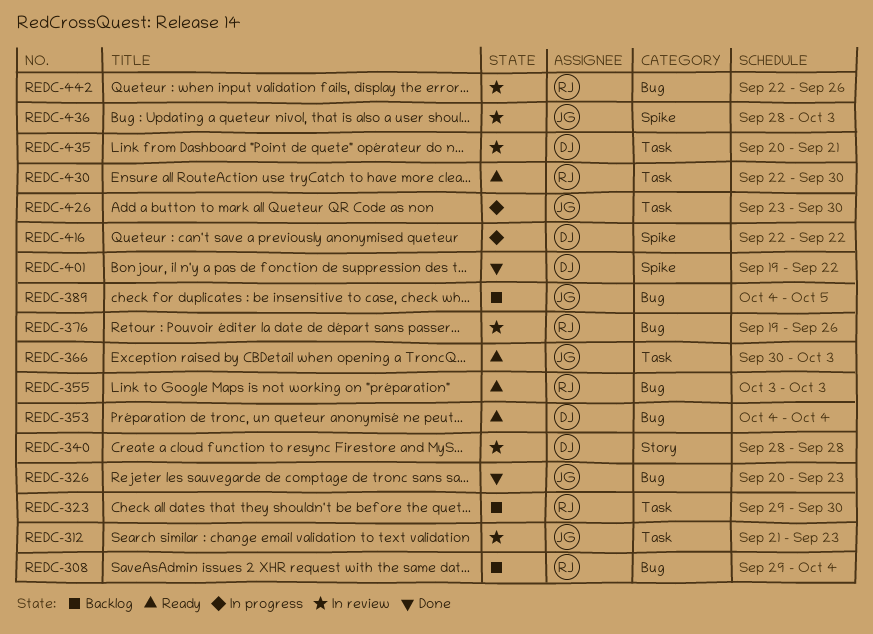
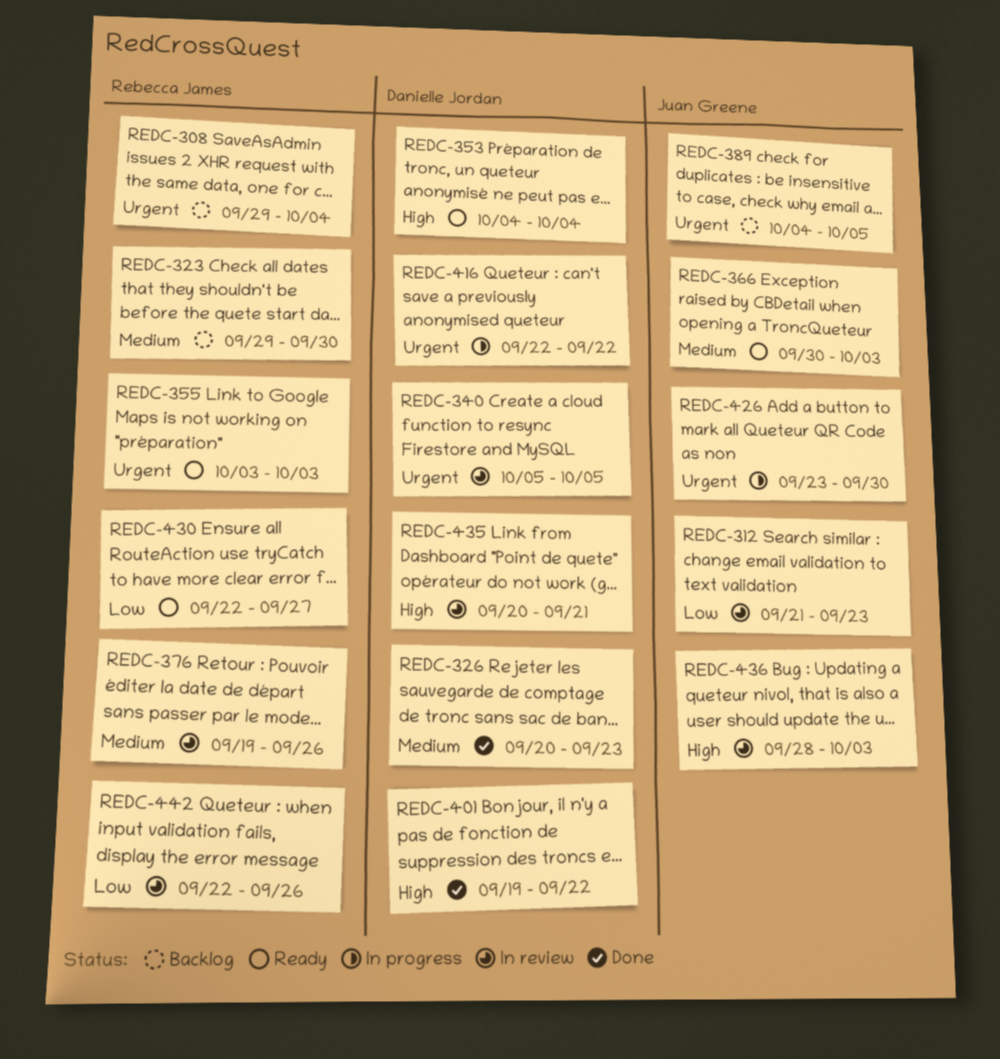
REDC-326, owner: Juan Greene -> Danielle Jordan
REDC-340, start: Sep 28 -> Oct 5
REDC-340, due: Sep 28 -> Oct 5
REDC-430, due: Sep 30 -> Sep 27

